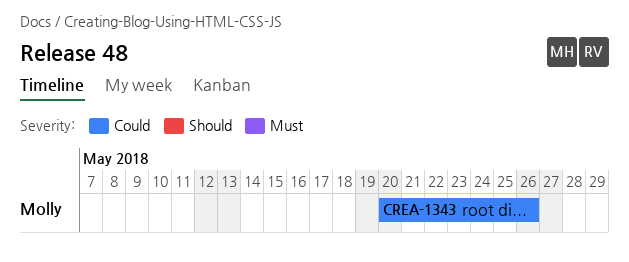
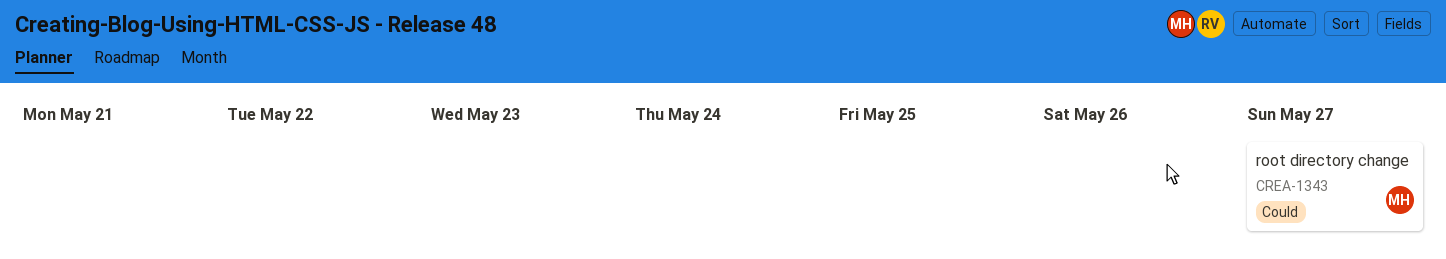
CREA-1343, due: May 26 -> May 27

